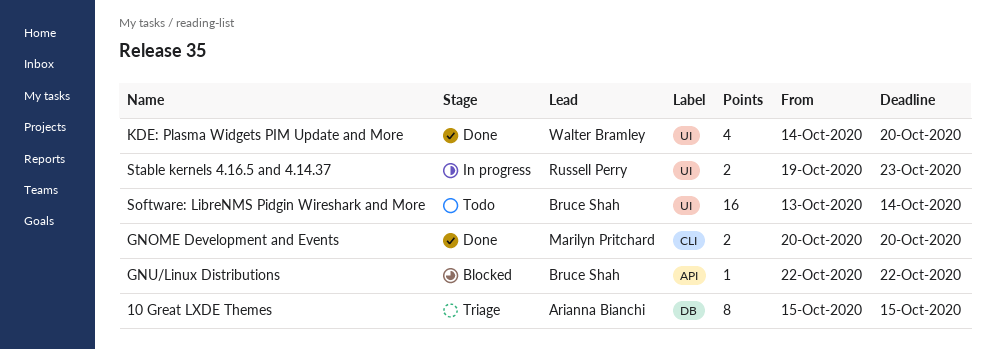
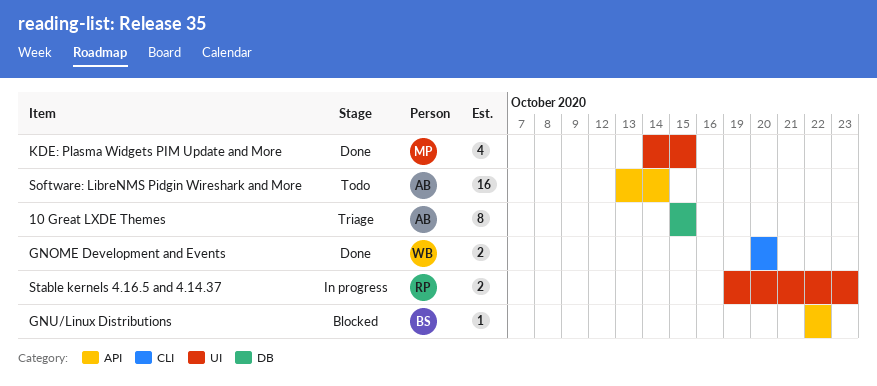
GNOME Development and Events, owner: Marilyn Pritchard -> Walter Bramley
KDE: Plasma Widgets PIM Update and More, owner: Walter Bramley -> Marilyn Pritchard
KDE: Plasma Widgets PIM Update and More, due: Oct 20 -> Oct 15
Software: LibreNMS Pidgin Wireshark and More, owner: Bruce Shah -> Arianna Bianchi
Software: LibreNMS Pidgin Wireshark and More, label: UI -> API

